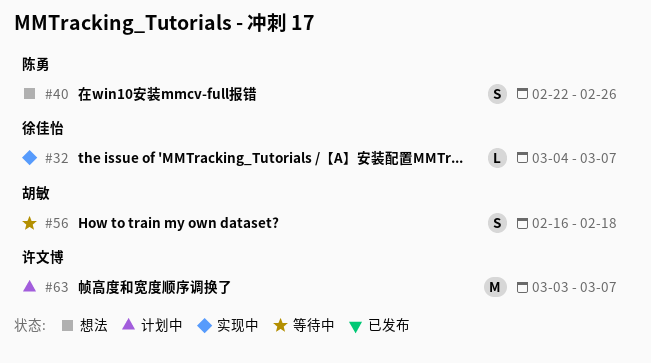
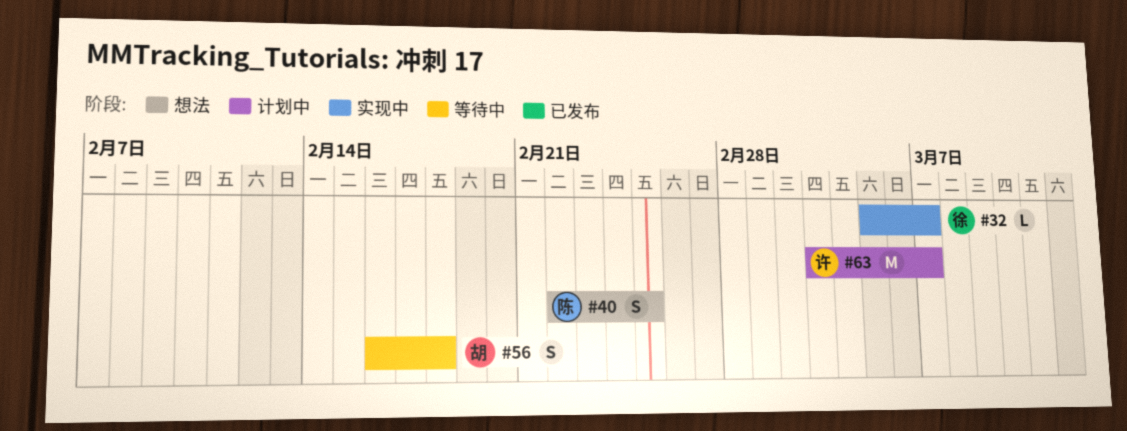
#32, start: Mar 4 -> Mar 5
#40, due: Feb 26 -> Feb 25

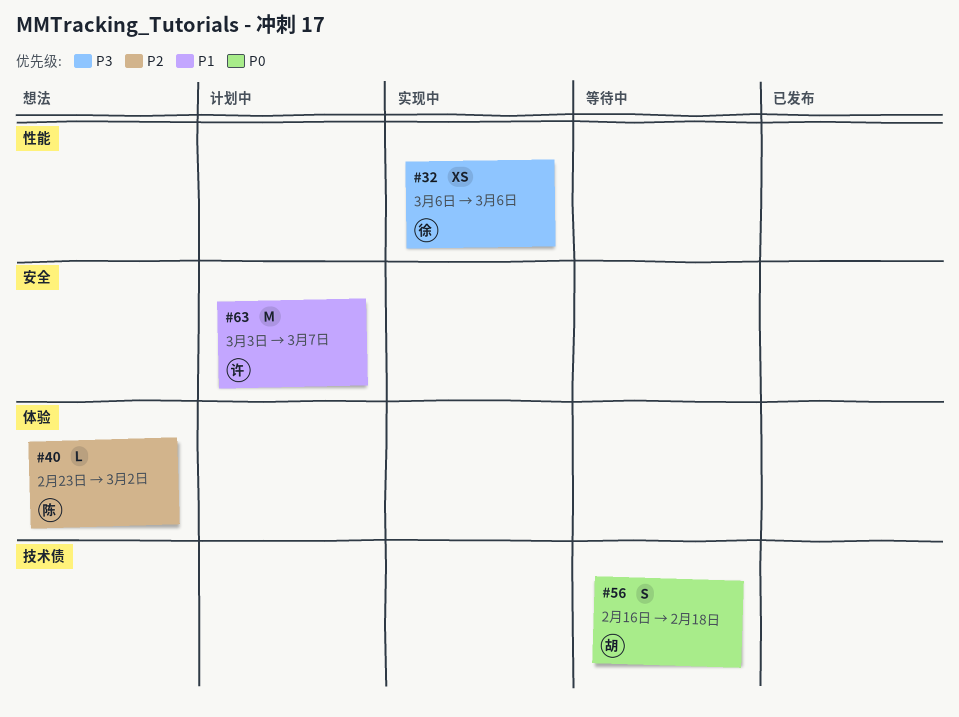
#32, estimate: L -> XS
#32, start: Mar 5 -> Mar 6
#32, due: Mar 7 -> Mar 6
#40, estimate: S -> L
#40, start: Feb 22 -> Feb 23
#40, due: Feb 25 -> Mar 2

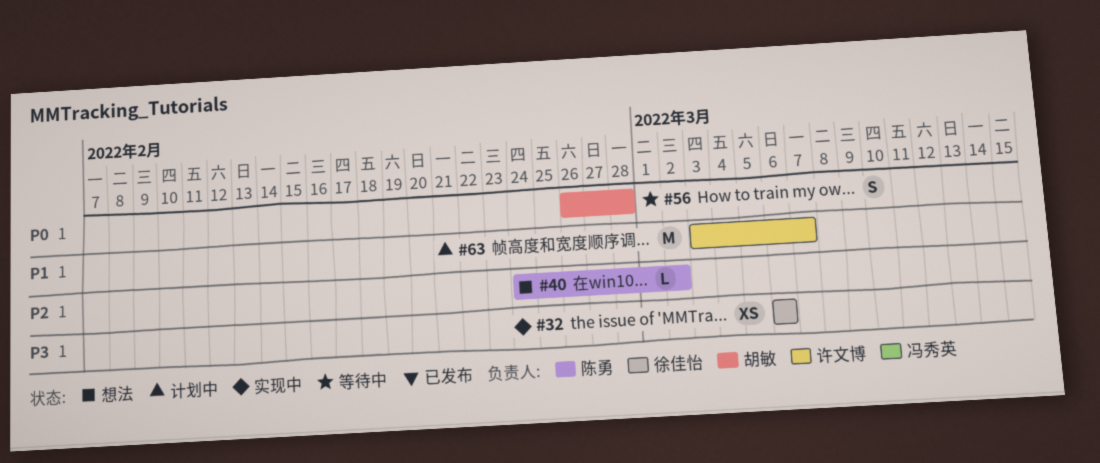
#40, start: Feb 23 -> Feb 24
#56, start: Feb 16 -> Feb 26
#56, due: Feb 18 -> Feb 28

